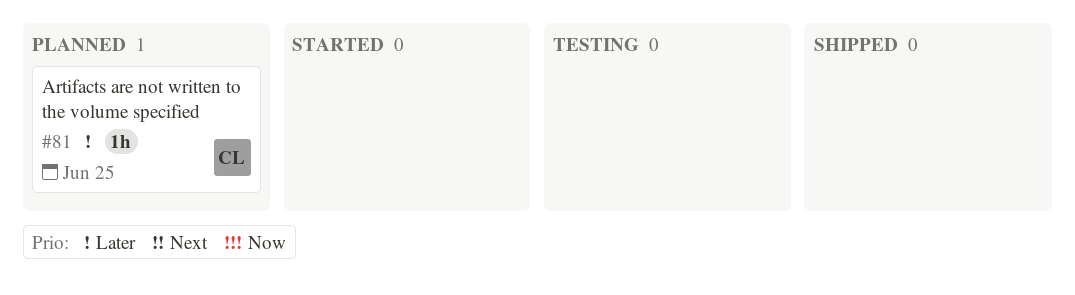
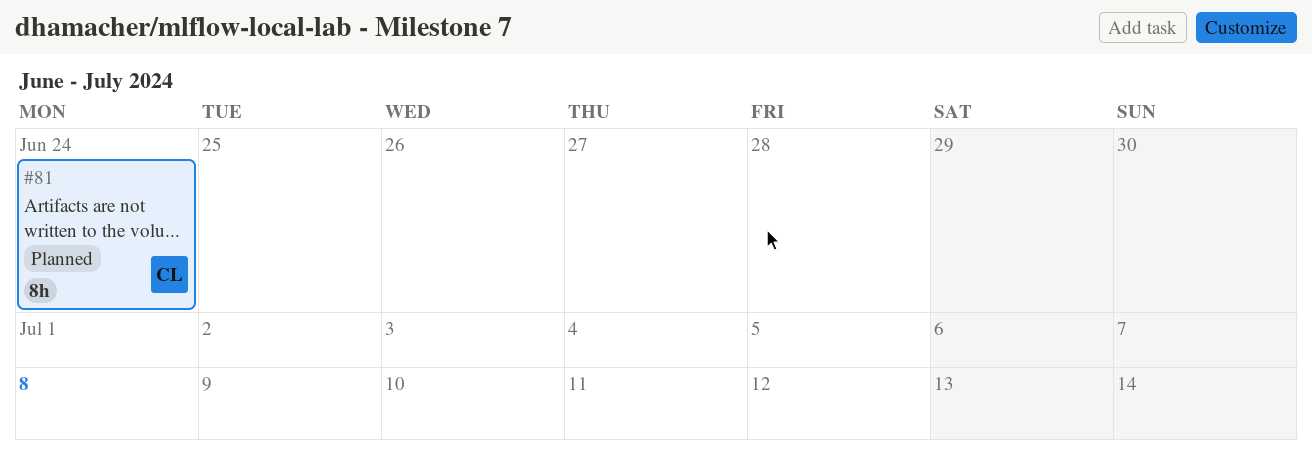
#81, estimate: 1h -> 8h
#81, due: Jun 25 -> Jun 24

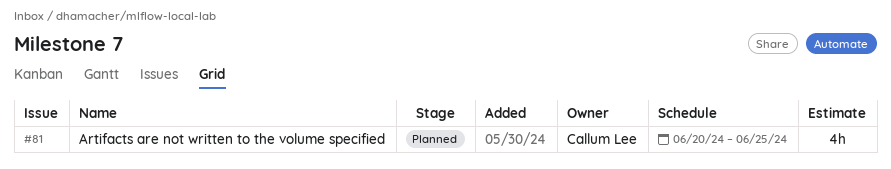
#81, estimate: 8h -> 4h
#81, due: Jun 24 -> Jun 25

